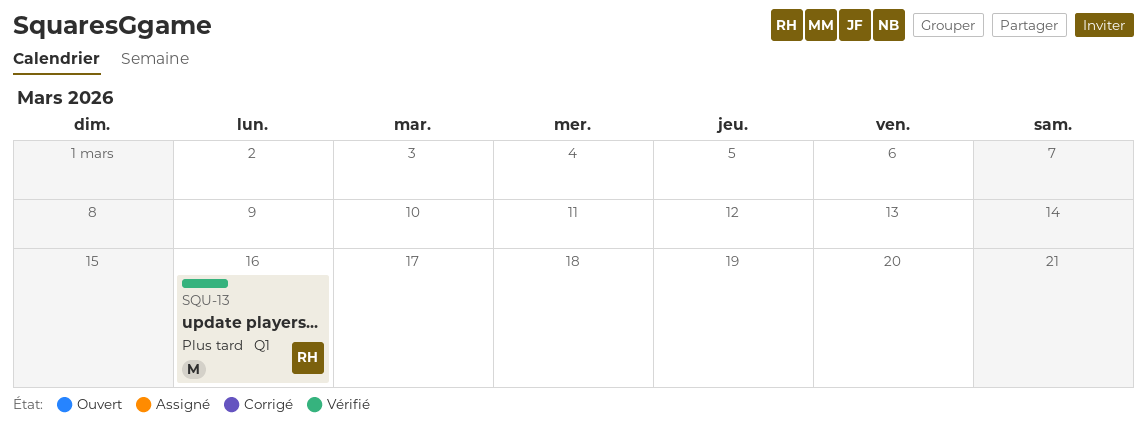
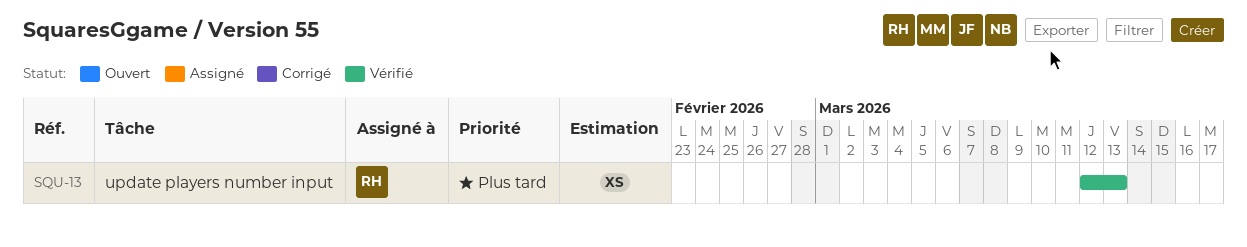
SQU-13, estimate: M -> XS
SQU-13, due: Mar 16 -> Mar 13

